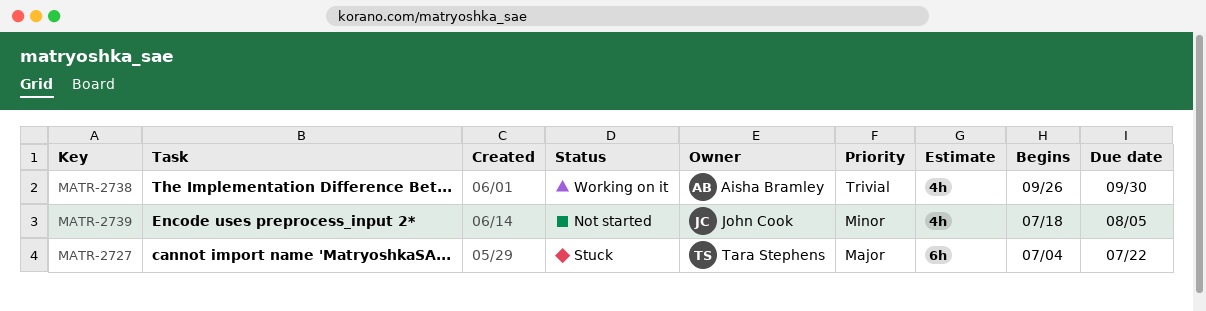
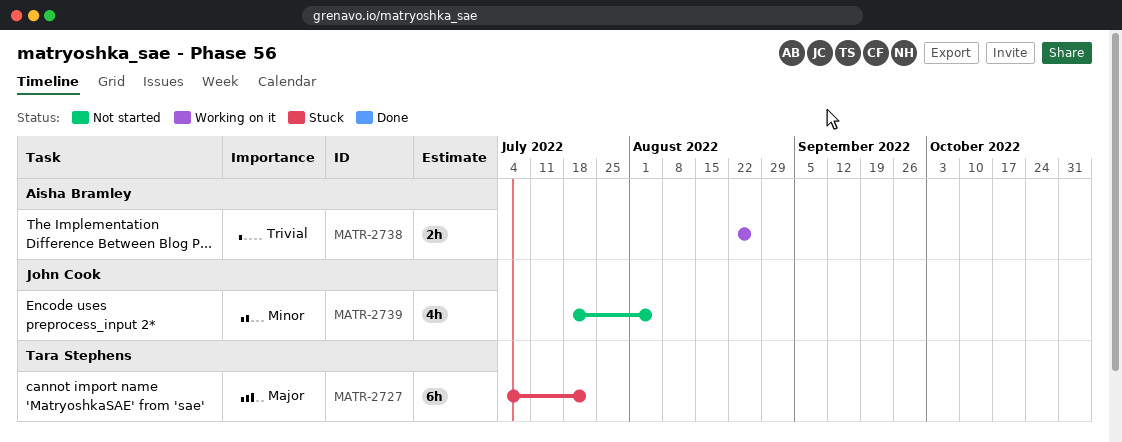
MATR-2738, estimate: 4h -> 2h
MATR-2738, start: Sep 26 -> Aug 22
MATR-2738, due: Sep 30 -> Aug 26

